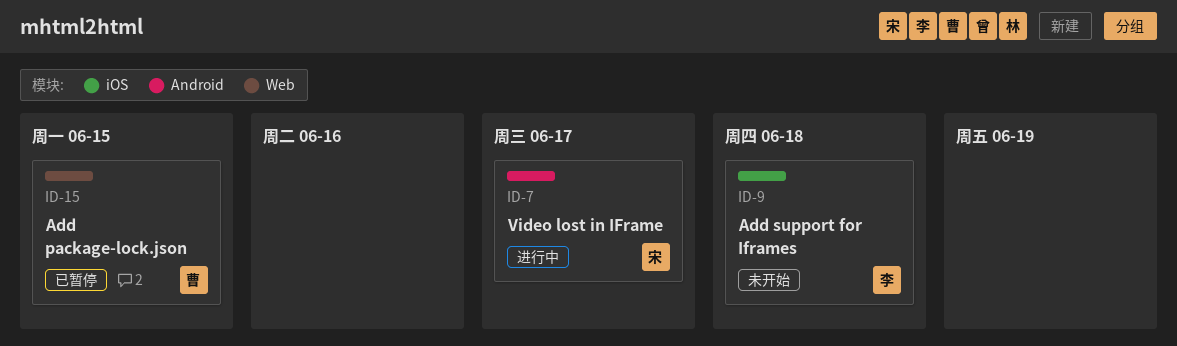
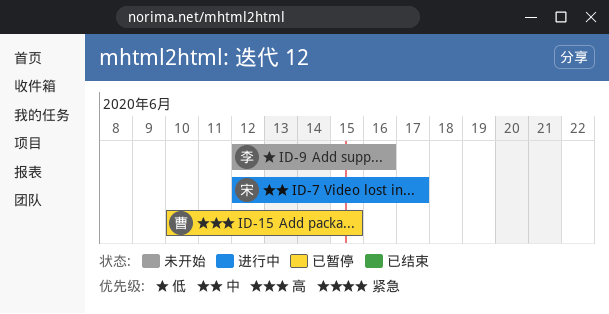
ID-9, due: Jun 18 -> Jun 16

